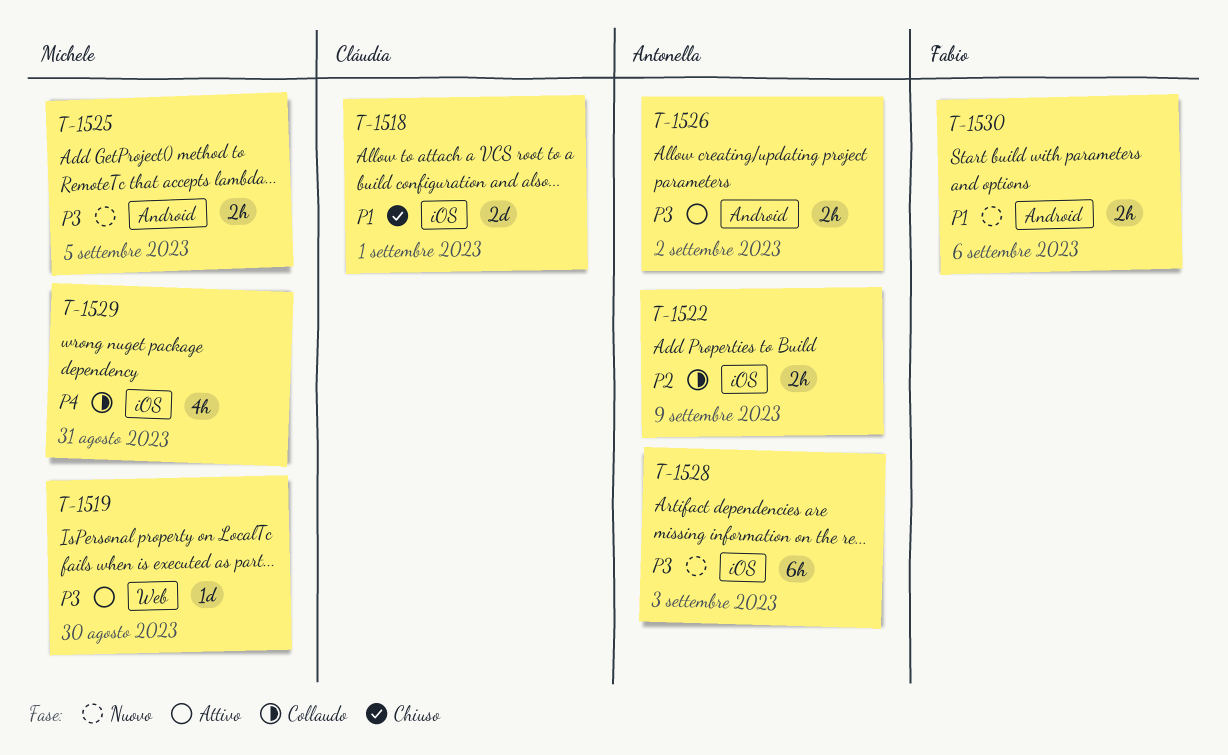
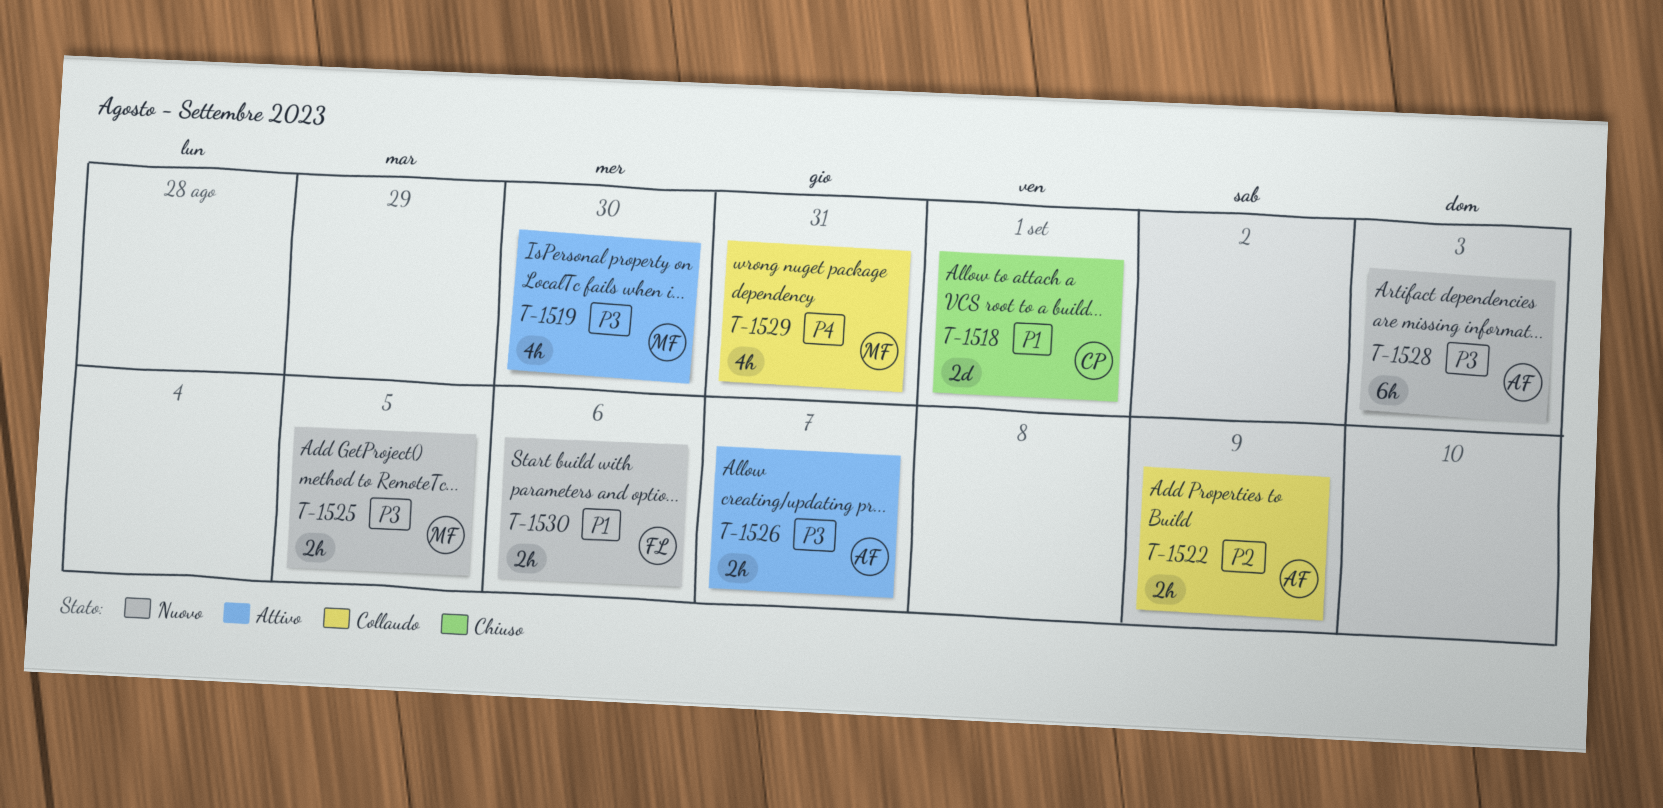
T-1519, estimate: 1d -> 4h
T-1526, due: Sep 2 -> Sep 7

